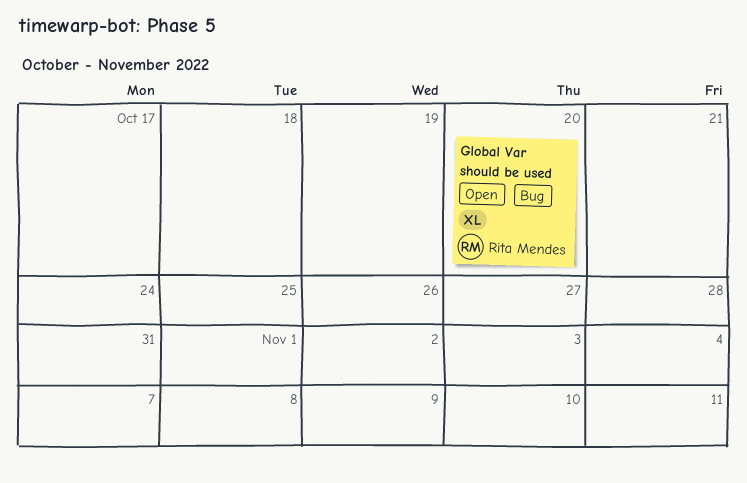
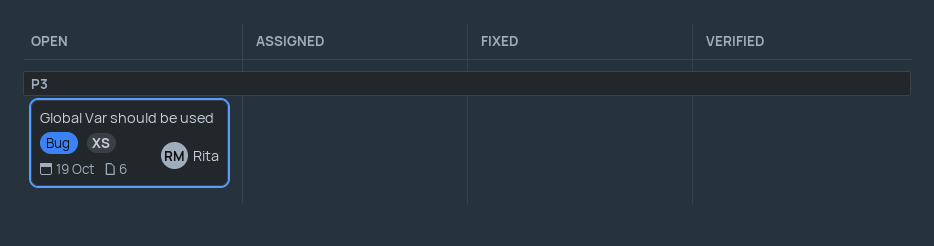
Global Var should be used, estimate: XL -> XS
Global Var should be used, due: Oct 20 -> Oct 19

